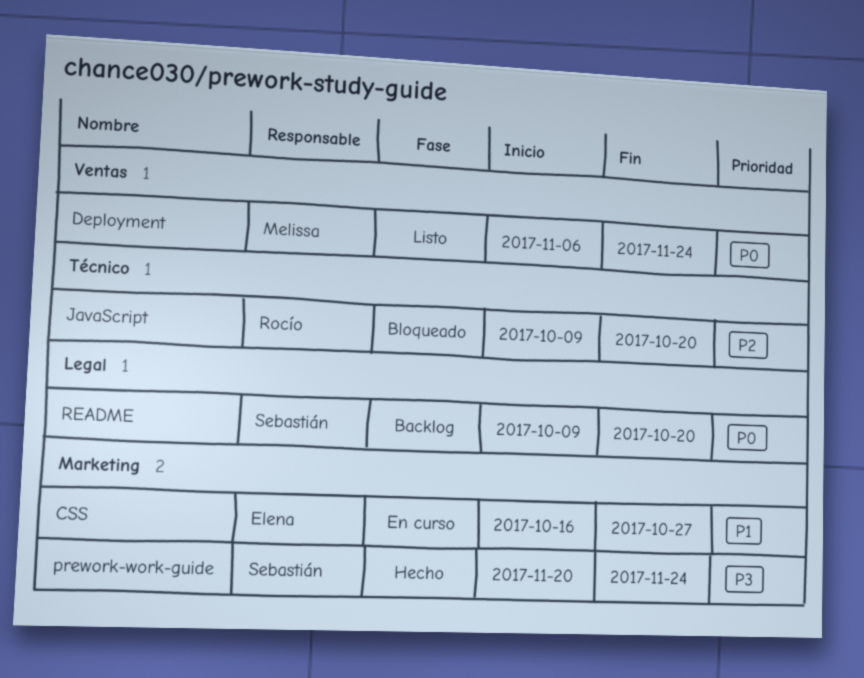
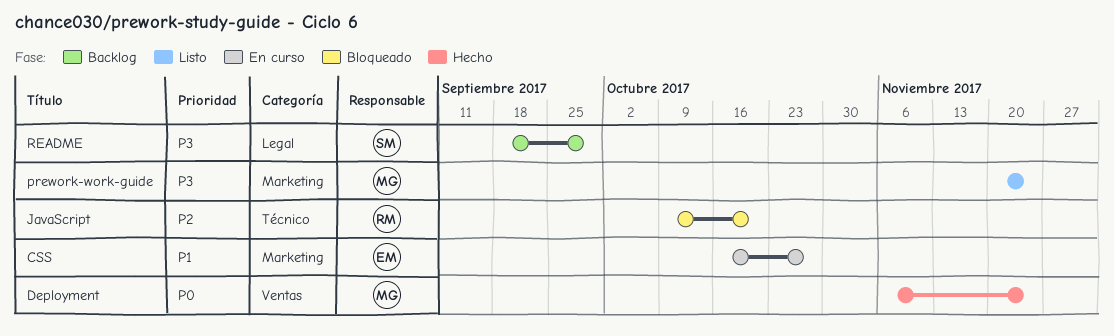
Deployment, status: Listo -> Hecho
prework-work-guide, status: Hecho -> Listo
prework-work-guide, owner: Sebastián -> Melissa
README, priority: P0 -> P3
README, start: Oct 9 -> Sep 18
README, due: Oct 20 -> Sep 29

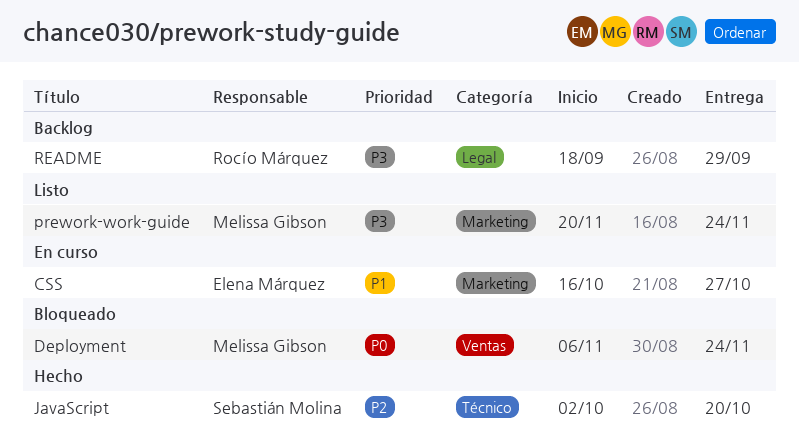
Deployment, status: Hecho -> Bloqueado
JavaScript, status: Bloqueado -> Hecho
JavaScript, owner: Rocío Márquez -> Sebastián Molina
JavaScript, start: Oct 9 -> Oct 2
README, owner: Sebastián Molina -> Rocío Márquez

